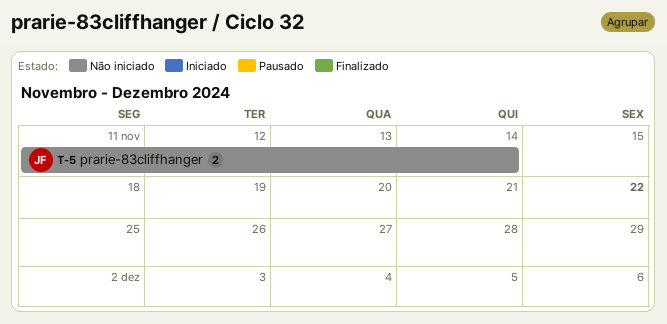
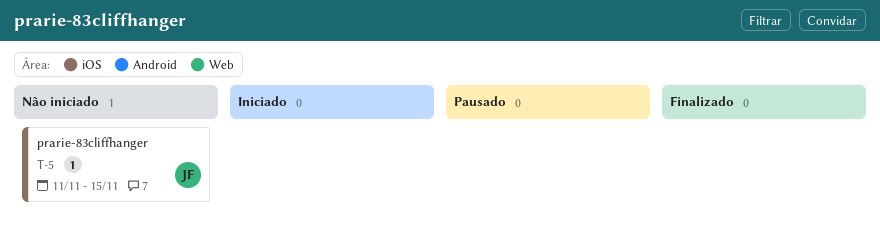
T-5, estimate: 2 -> 1
T-5, due: Nov 14 -> Nov 15

